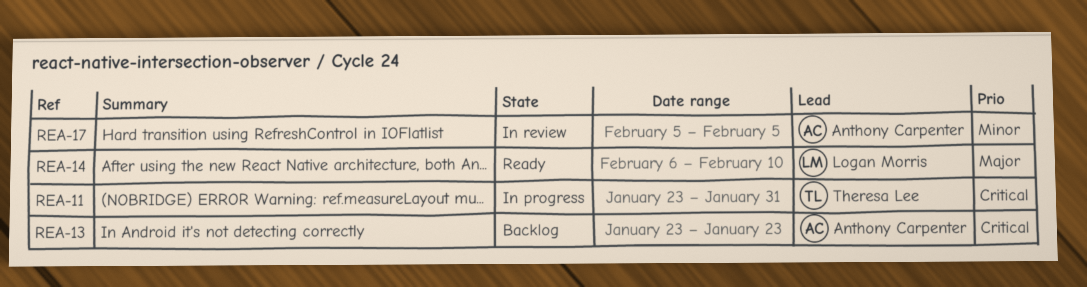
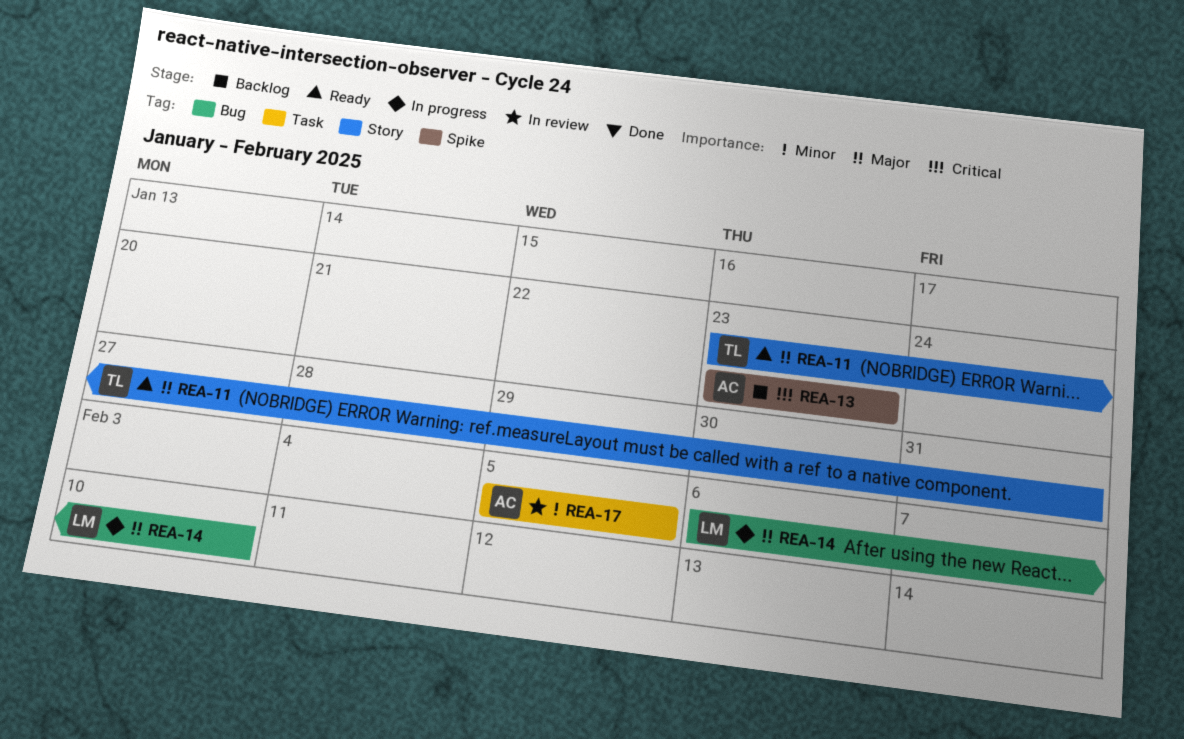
REA-11, status: In progress -> Ready
REA-11, priority: Critical -> Major
REA-14, status: Ready -> In progress

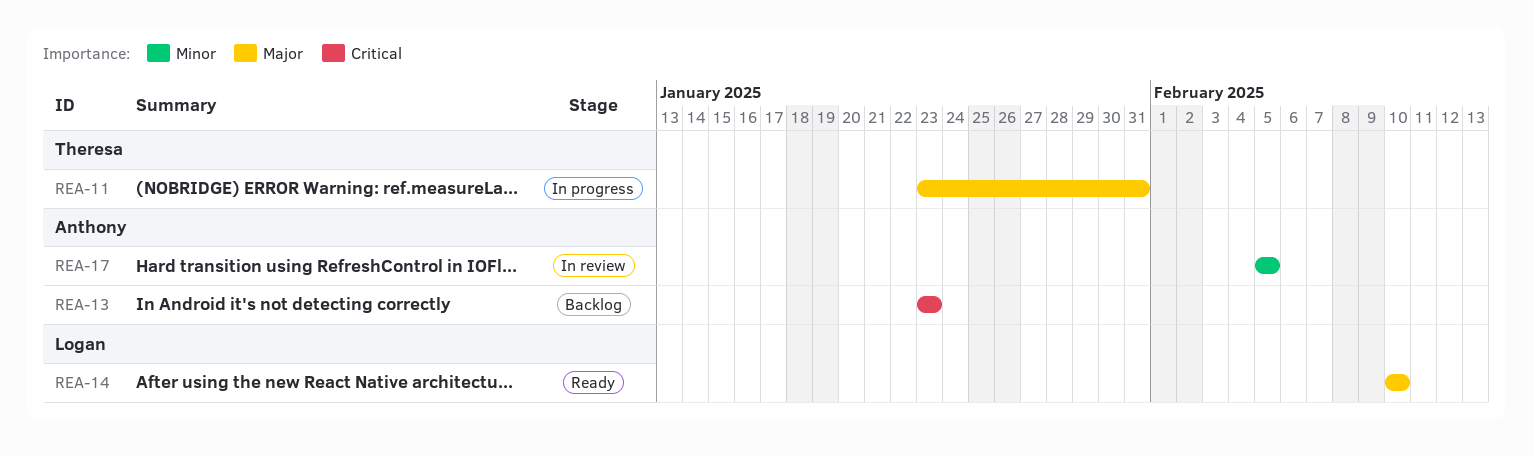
REA-11, status: Ready -> In progress
REA-14, status: In progress -> Ready
REA-14, start: Feb 6 -> Feb 10

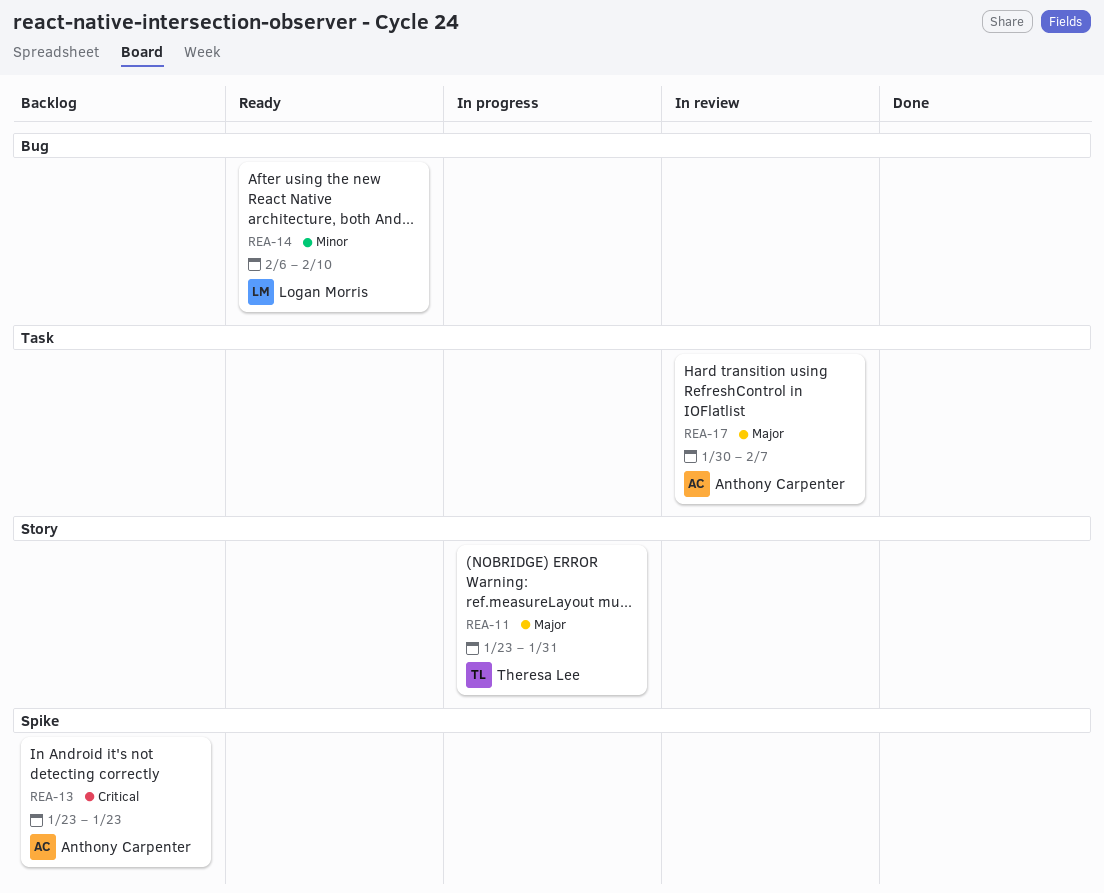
REA-14, priority: Major -> Minor
REA-14, start: Feb 10 -> Feb 6
REA-17, priority: Minor -> Major
REA-17, start: Feb 5 -> Jan 30
REA-17, due: Feb 5 -> Feb 7

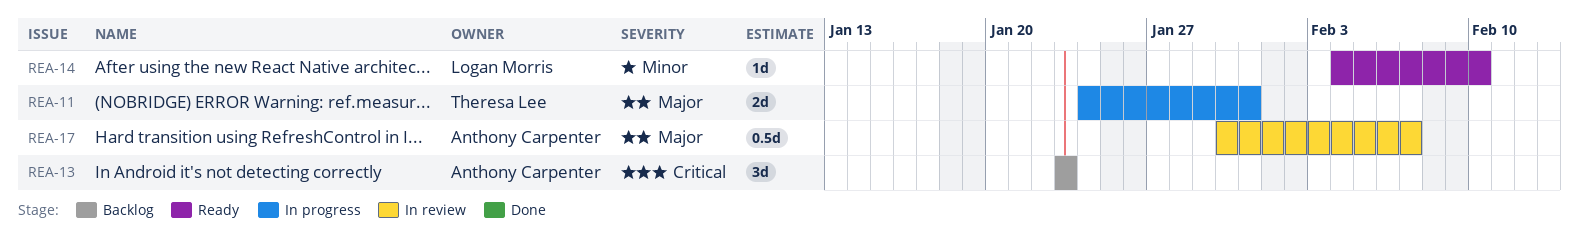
REA-11, start: Jan 23 -> Jan 24
REA-14, start: Feb 6 -> Feb 4

